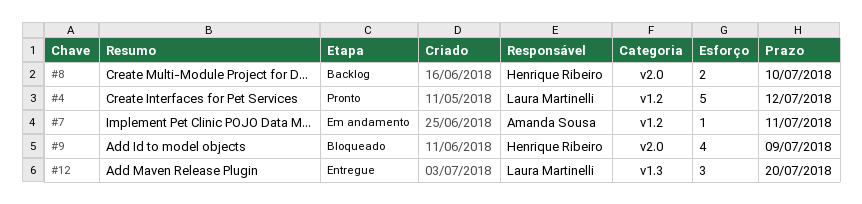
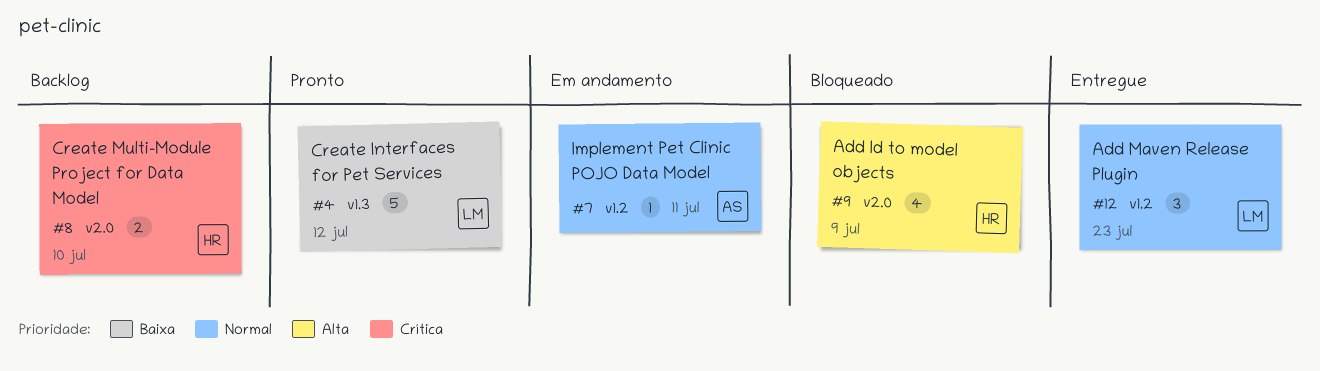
#4, label: v1.2 -> v1.3
#12, label: v1.3 -> v1.2
#12, due: Jul 20 -> Jul 23

